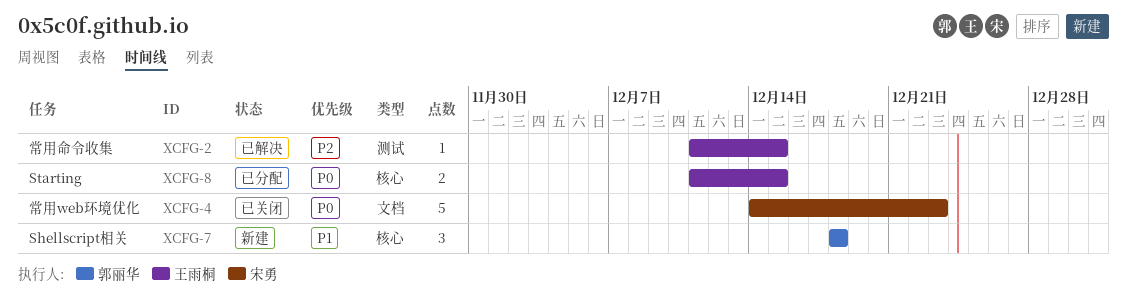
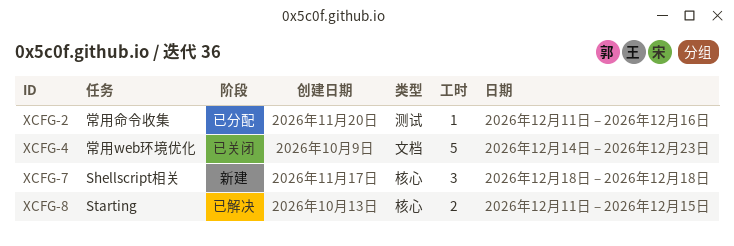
XCFG-2, status: 已解决 -> 已分配
XCFG-2, due: Dec 15 -> Dec 16
XCFG-8, status: 已分配 -> 已解决

